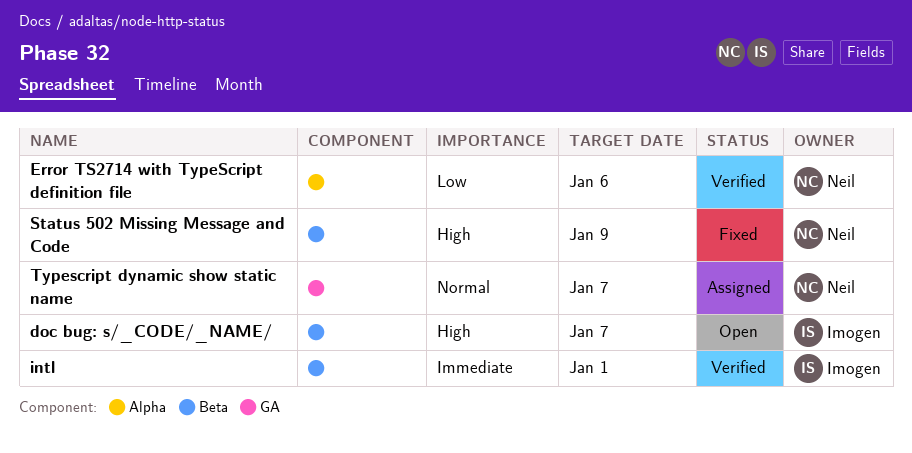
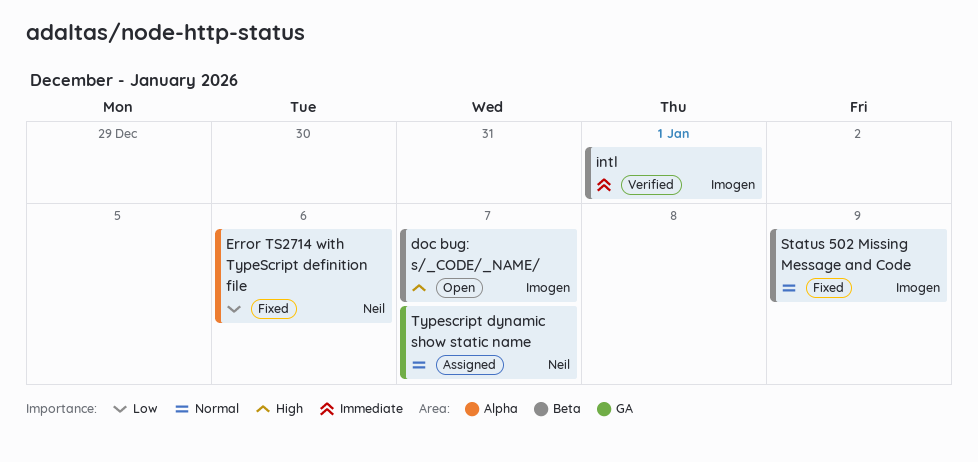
Error TS2714 with TypeScript definition file, status: Verified -> Fixed
Status 502 Missing Message and Code, owner: Neil -> Imogen
Status 502 Missing Message and Code, priority: High -> Normal

